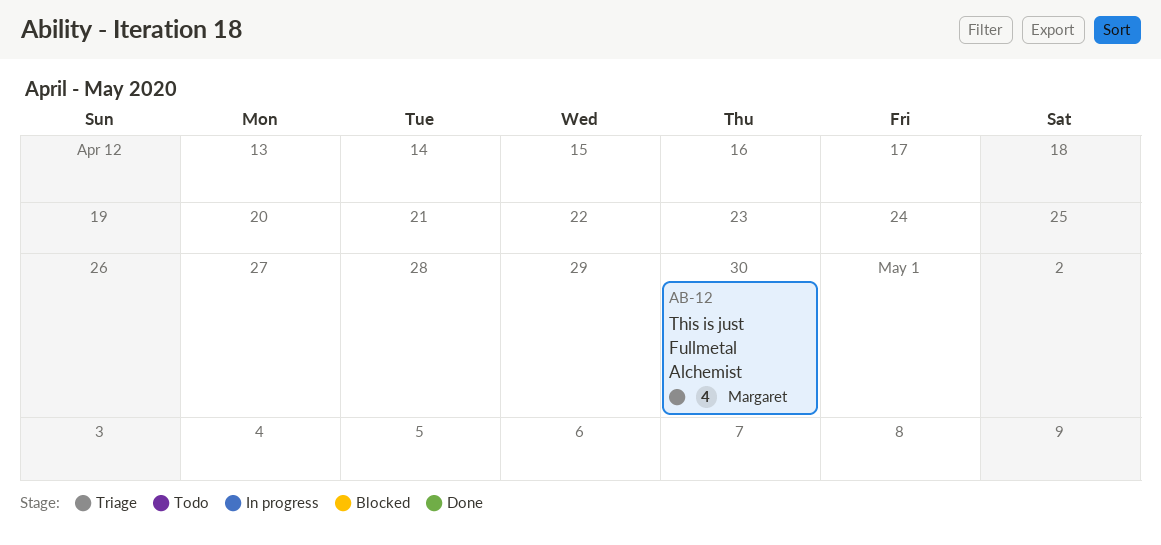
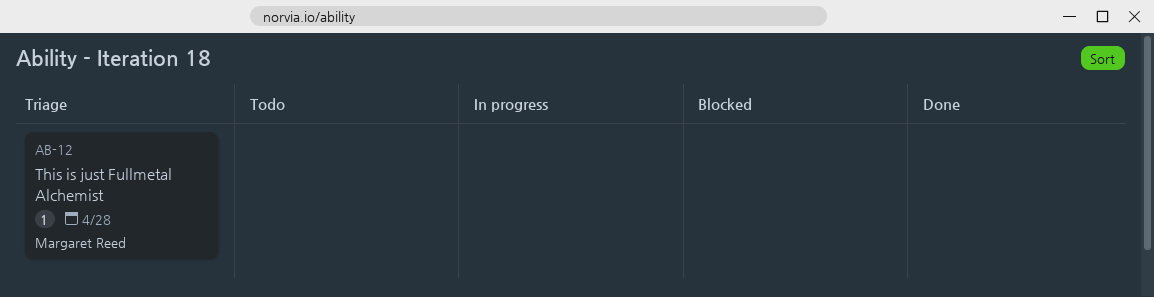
AB-12, estimate: 4 -> 1
AB-12, due: Apr 30 -> Apr 28

